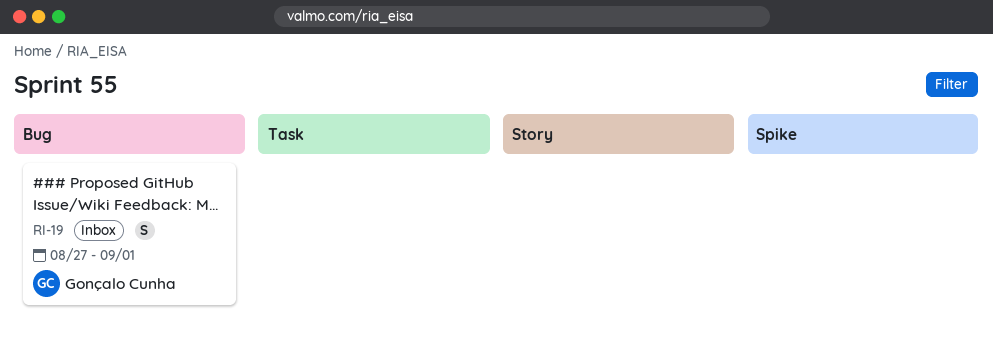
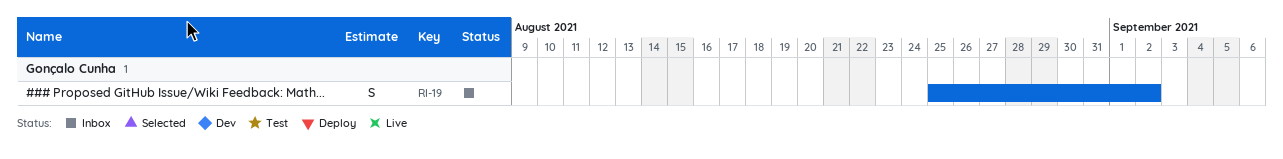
RI-19, start: Aug 27 -> Aug 25
RI-19, due: Sep 1 -> Sep 2

